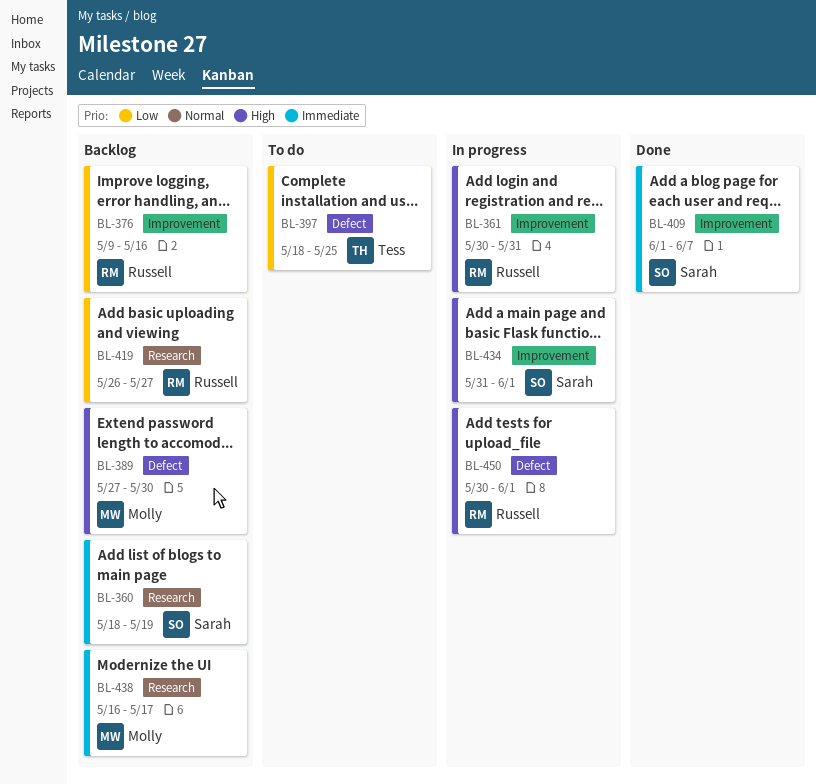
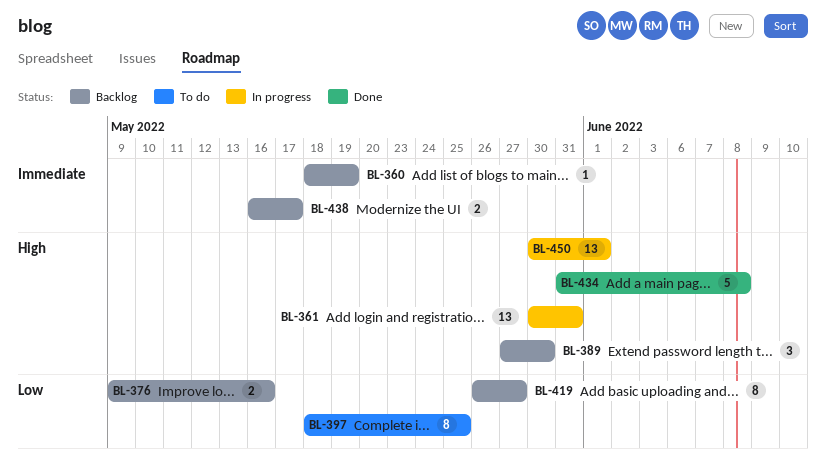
BL-409: present -> none
BL-434, status: In progress -> Done
BL-434, due: Jun 1 -> Jun 8

